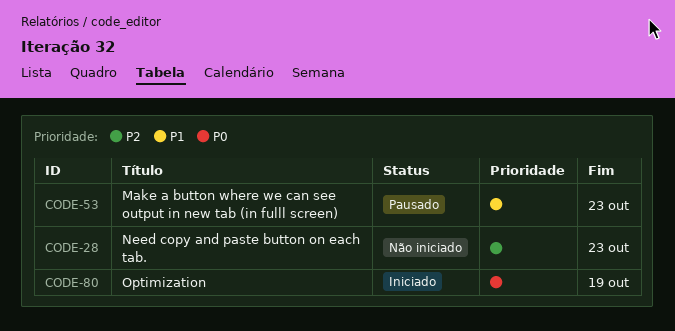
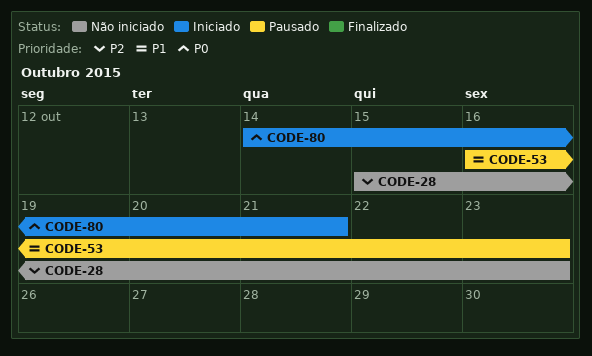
CODE-80, due: Oct 19 -> Oct 21

